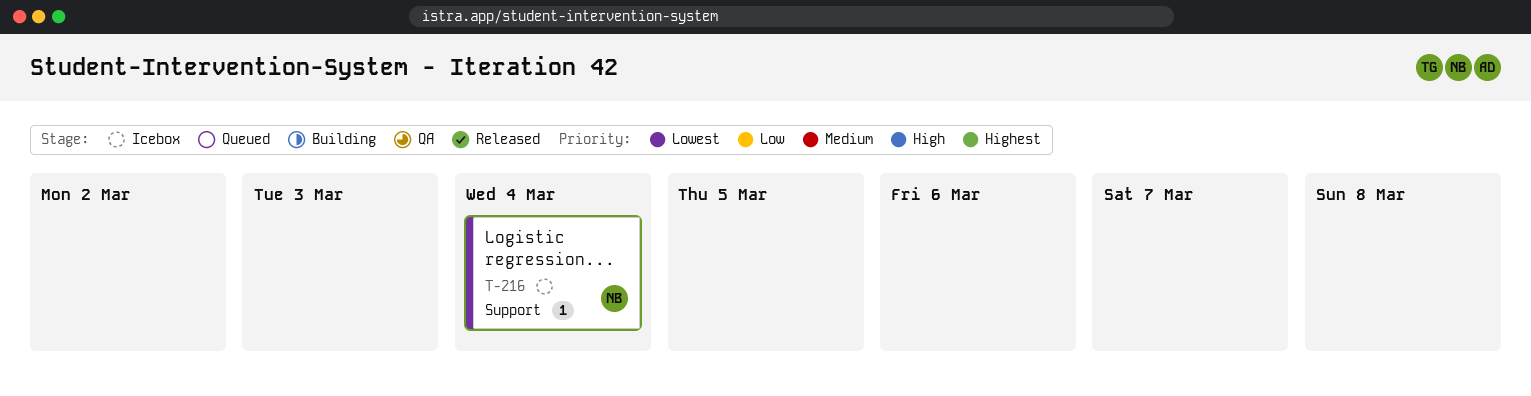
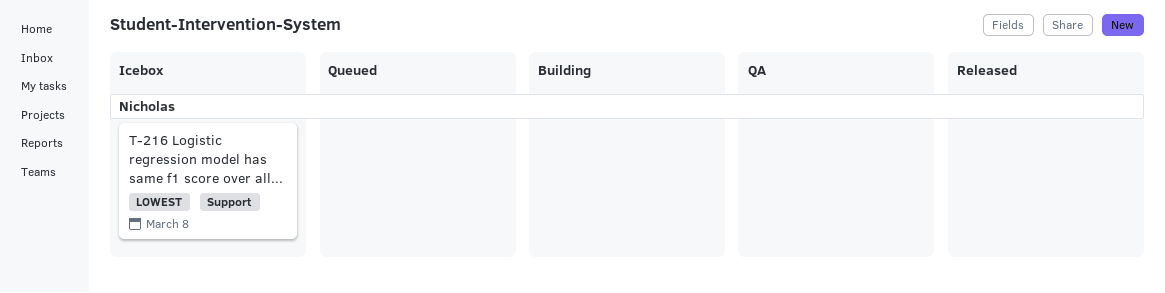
T-216, due: Mar 4 -> Mar 8

